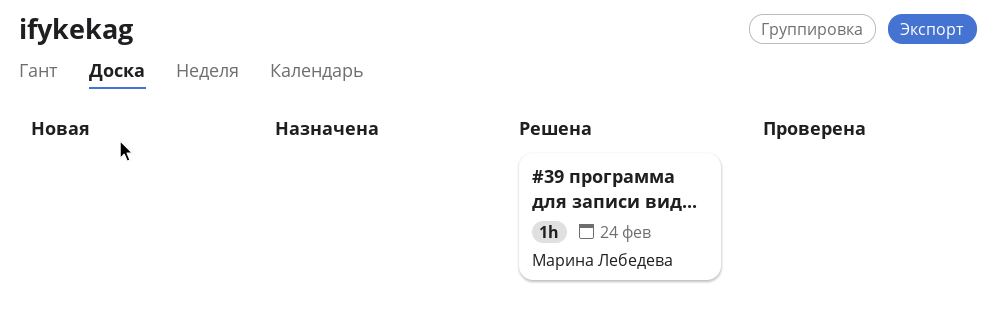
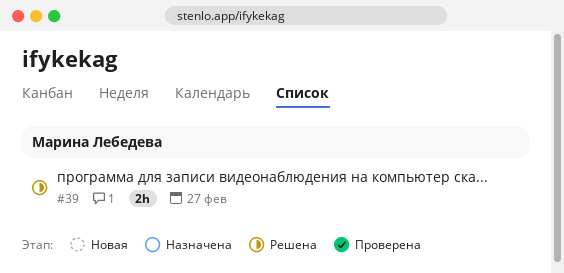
#39, estimate: 1h -> 2h
#39, due: Feb 24 -> Feb 27

